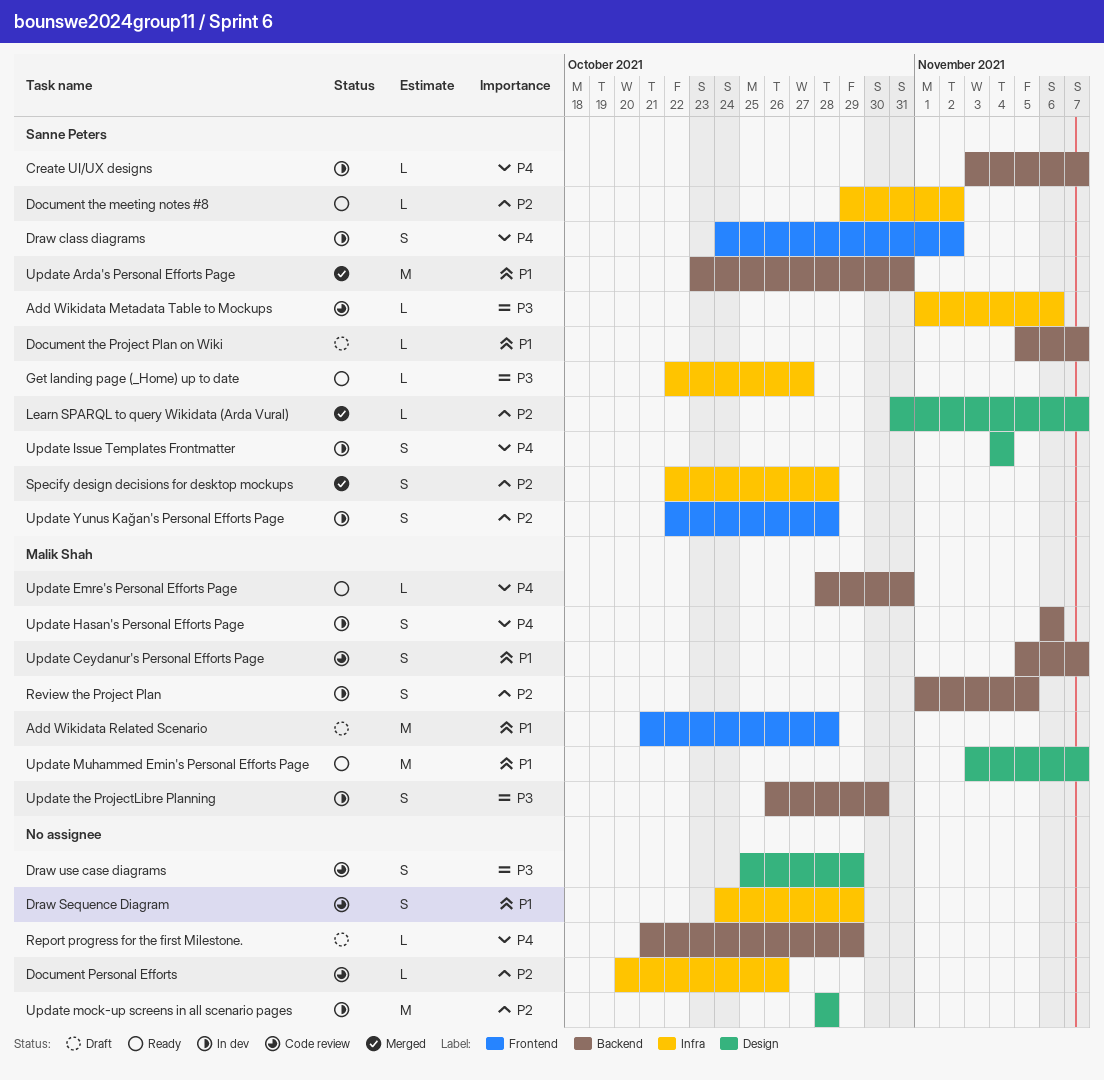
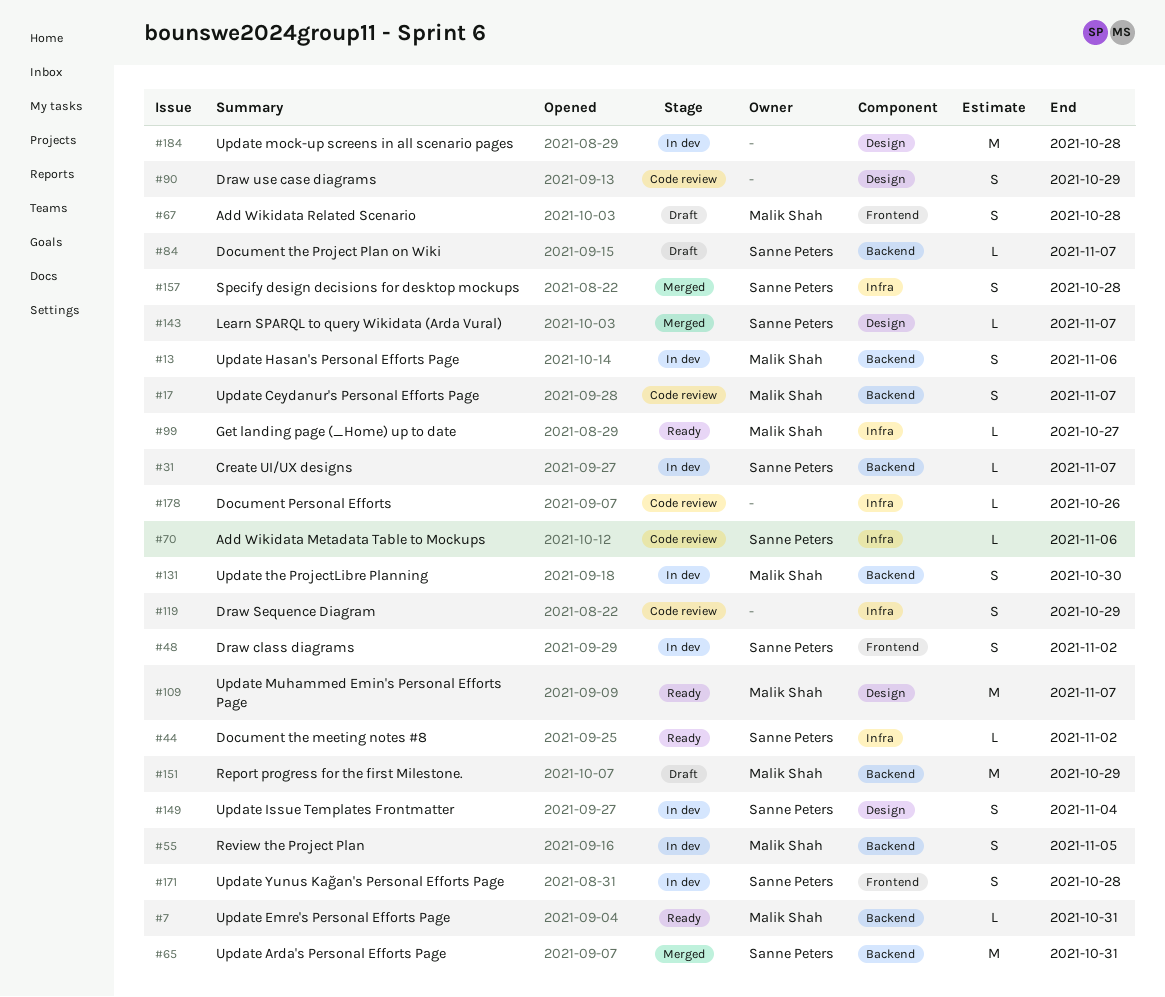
Add Wikidata Related Scenario, estimate: M -> S
Get landing page (_Home) up to date, owner: Sanne Peters -> Malik Shah
Report progress for the first Milestone., owner: none -> Malik Shah
Report progress for the first Milestone., estimate: L -> M

